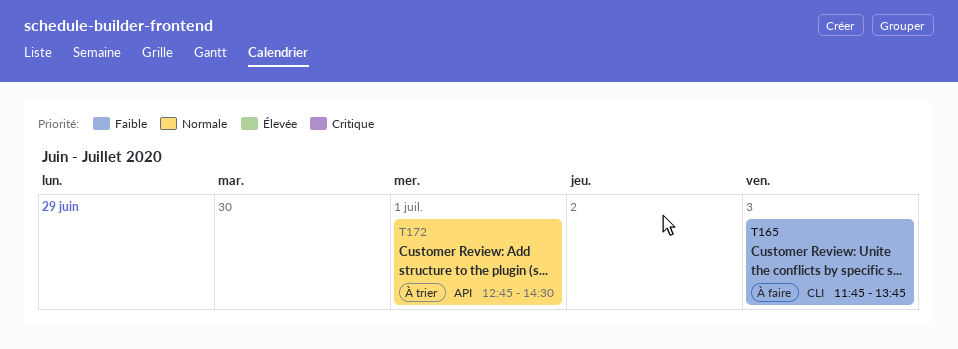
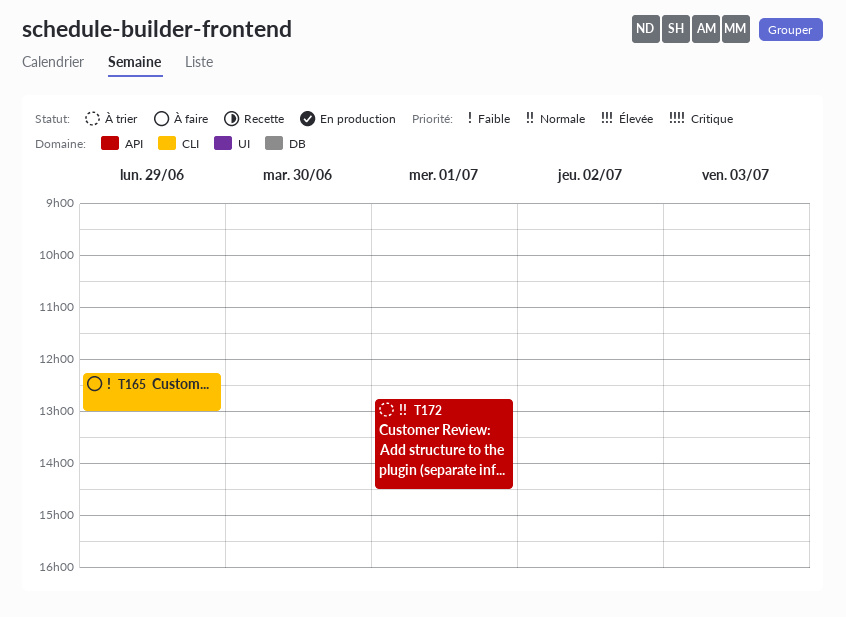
T165, day: Jul 3 -> Jun 29
T165, begins: 11:45 -> 12:15
T165, ends: 13:45 -> 13:00

